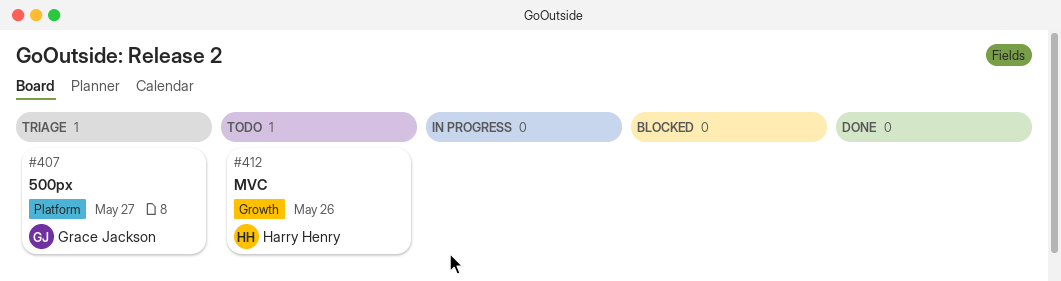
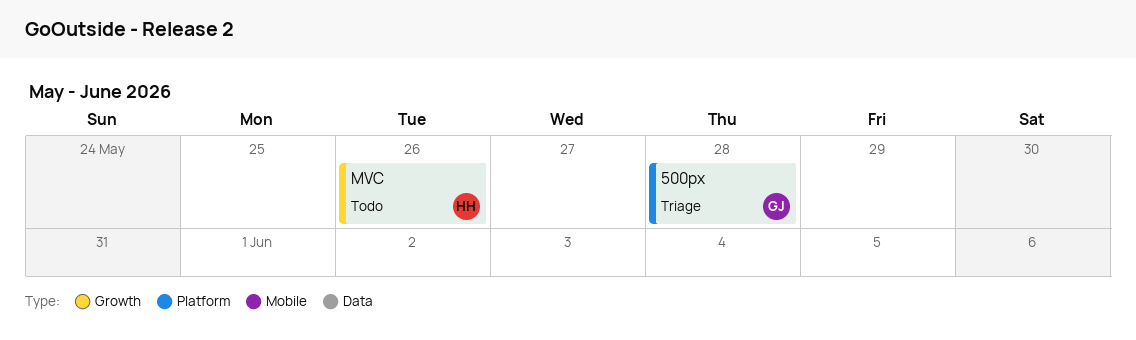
500px, due: May 27 -> May 28

